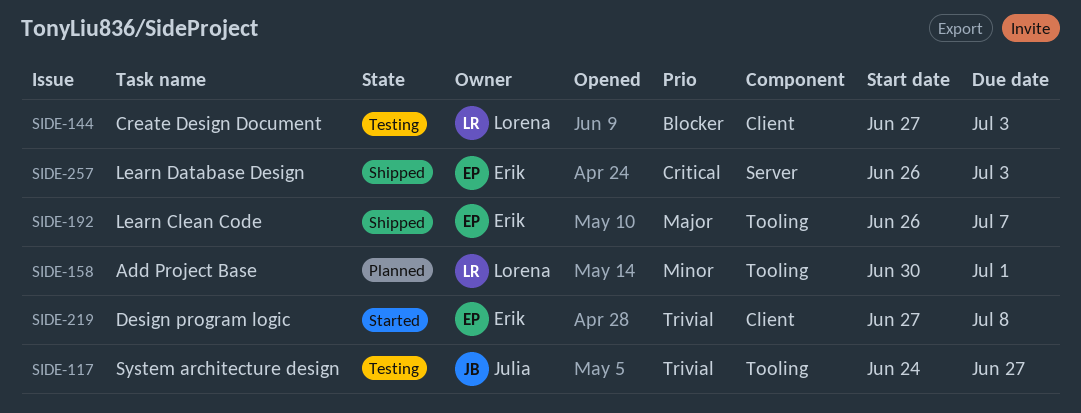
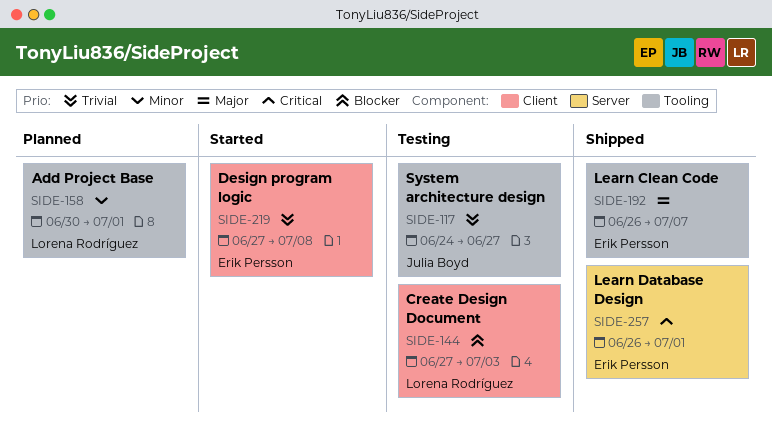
SIDE-257, due: Jul 3 -> Jul 1

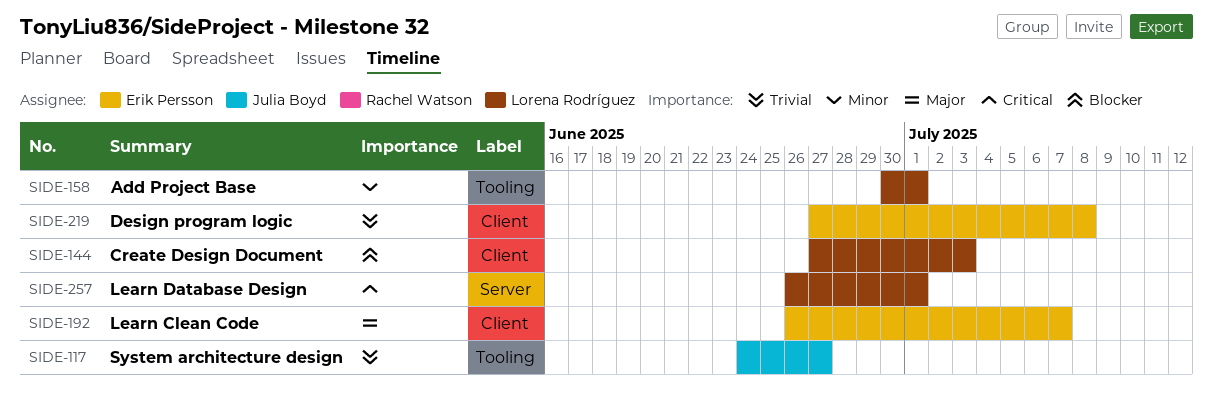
SIDE-192, label: Tooling -> Client
SIDE-257, owner: Erik Persson -> Lorena Rodríguez

